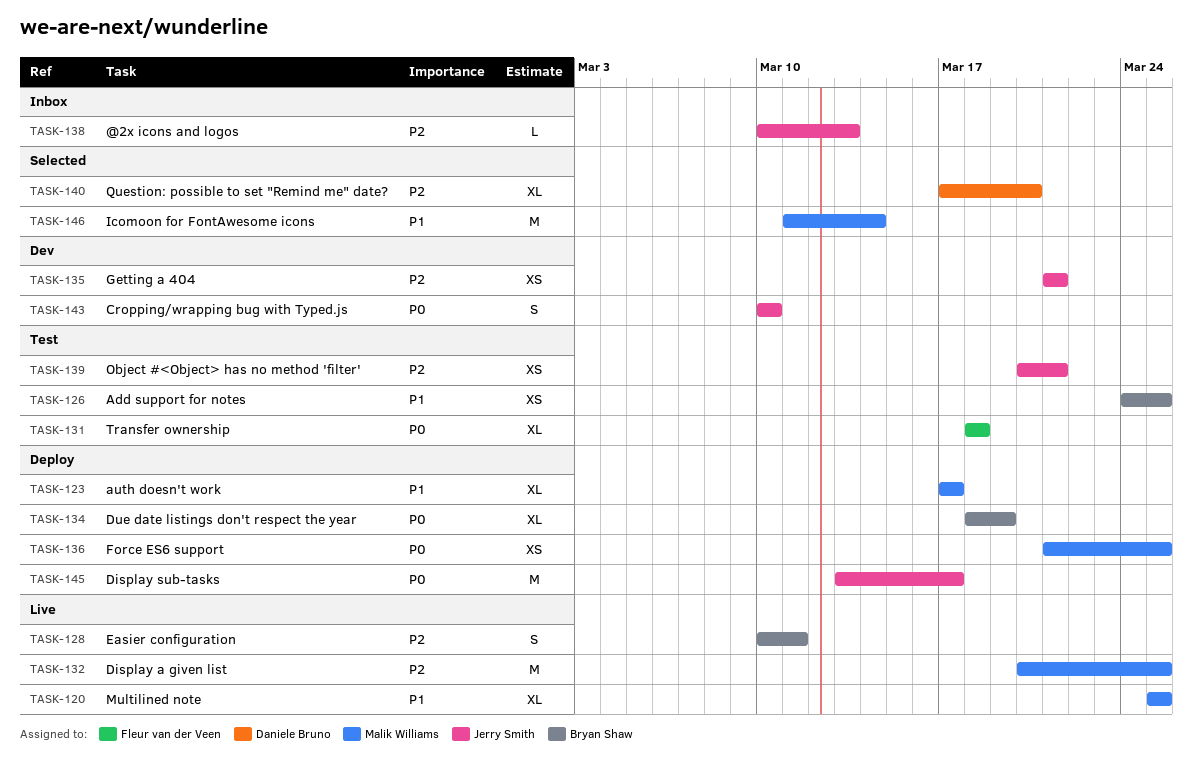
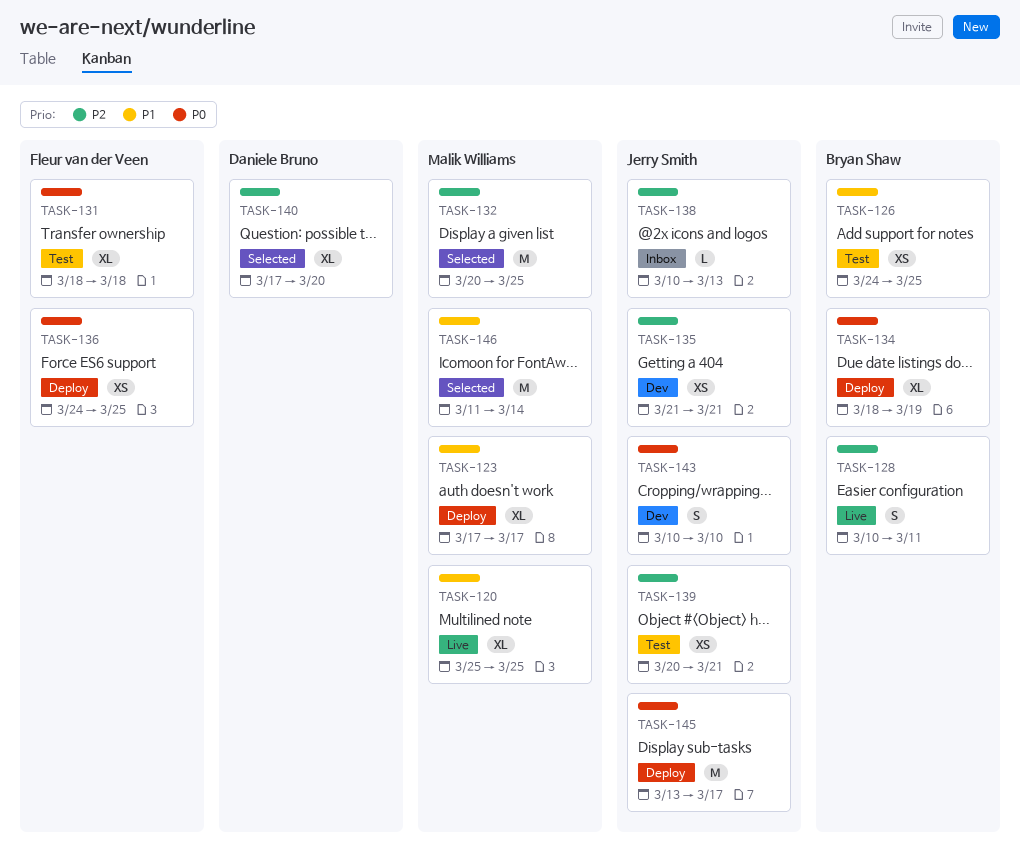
TASK-132, status: Live -> Selected
TASK-136, owner: Malik Williams -> Fleur van der Veen
TASK-136, start: Mar 21 -> Mar 24

